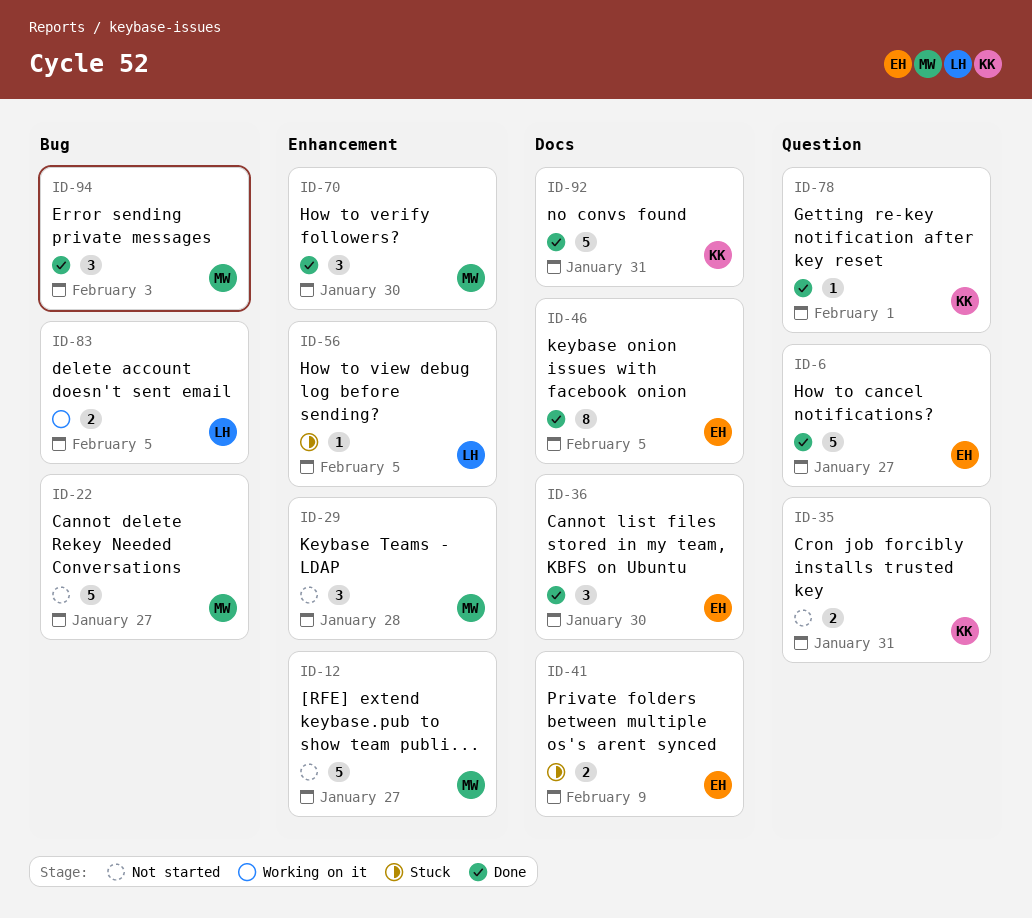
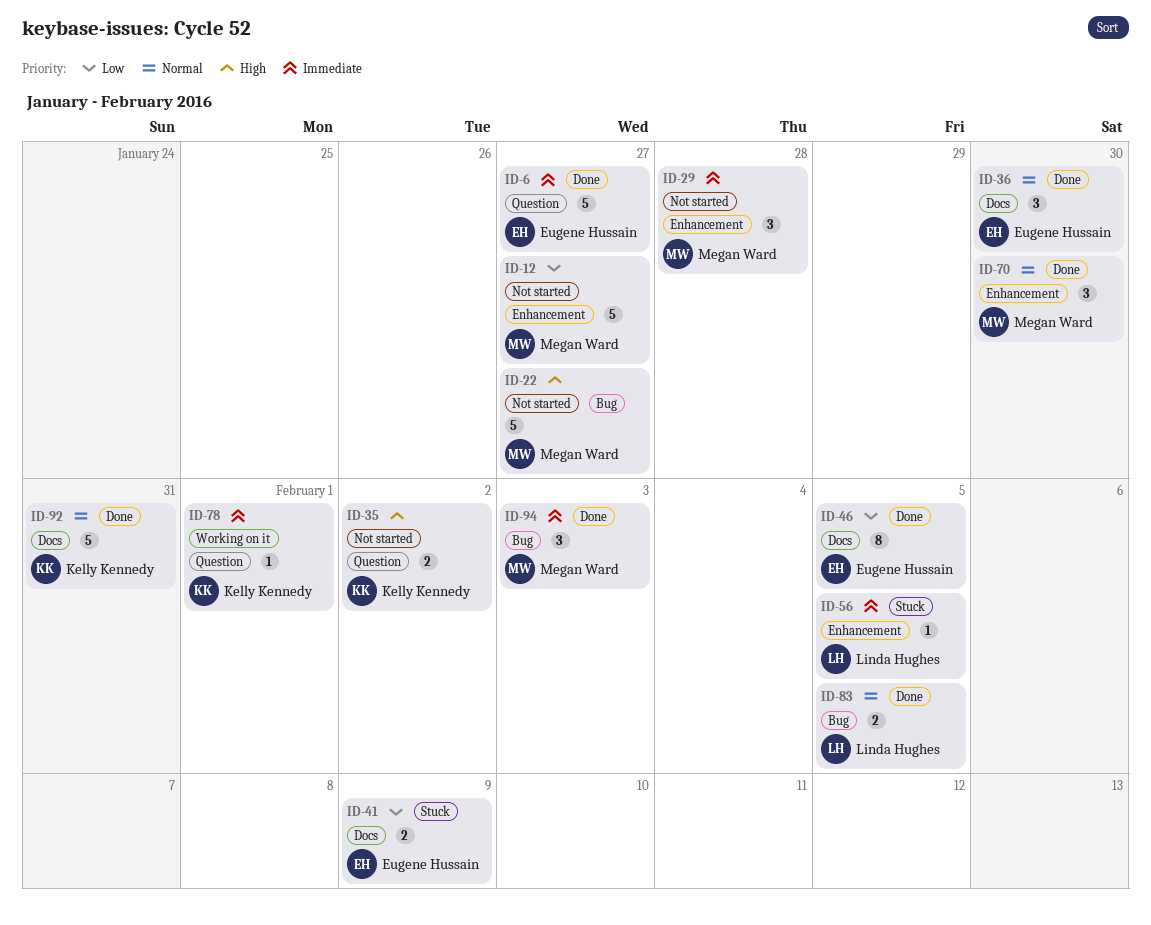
ID-35, due: Jan 31 -> Feb 2
ID-78, status: Done -> Working on it
ID-83, status: Working on it -> Done

